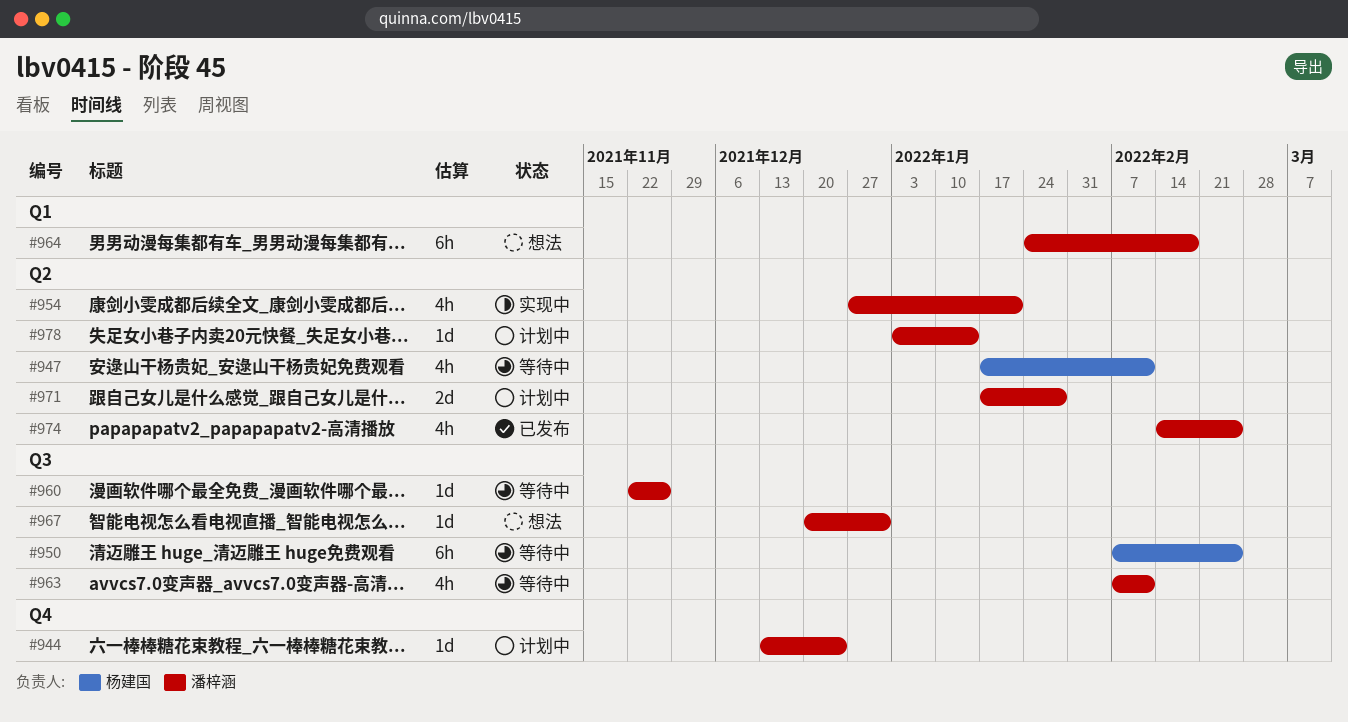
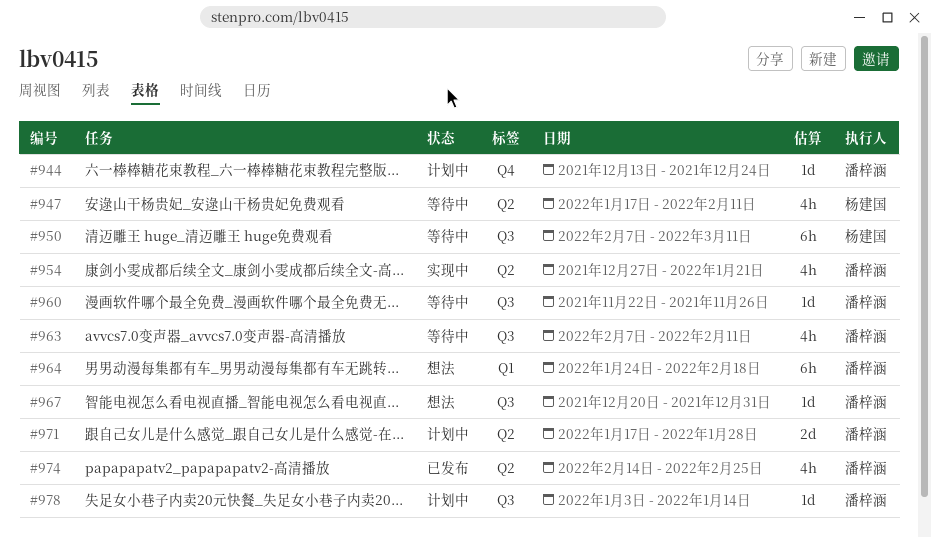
#950, due: Feb 25 -> Mar 11
#978, label: Q2 -> Q3

